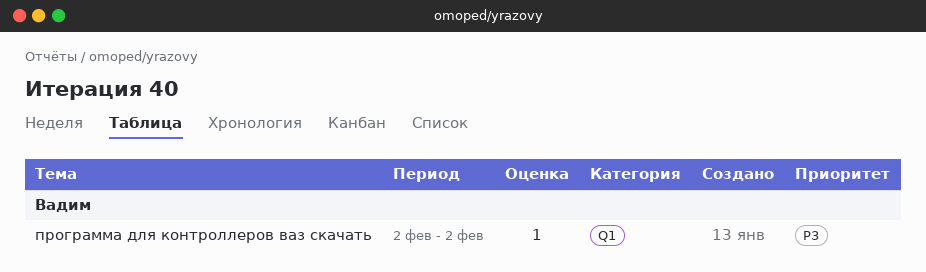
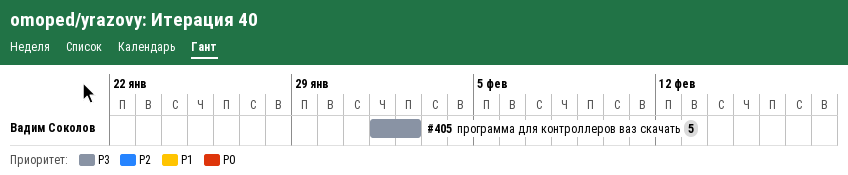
программа для контроллеров ваз скачать, estimate: 1 -> 5
программа для контроллеров ваз скачать, start: Feb 2 -> Feb 1

